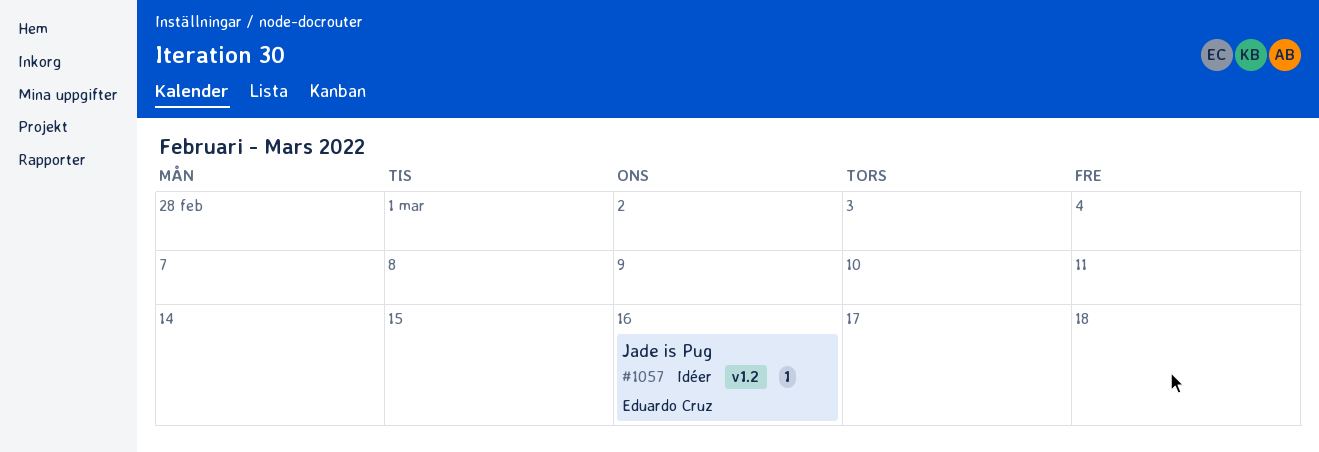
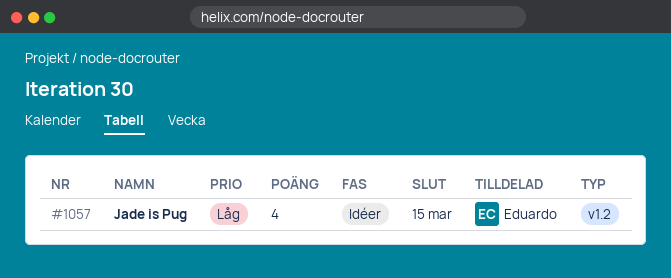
#1057, estimate: 1 -> 4
#1057, due: Mar 16 -> Mar 15

